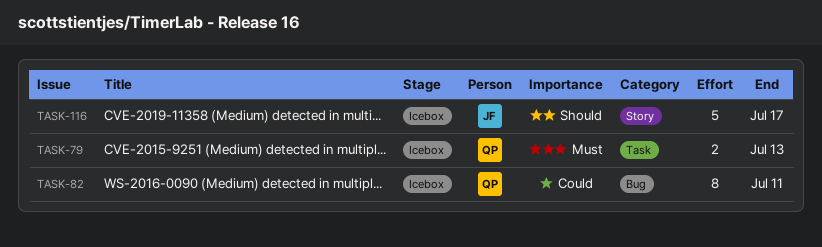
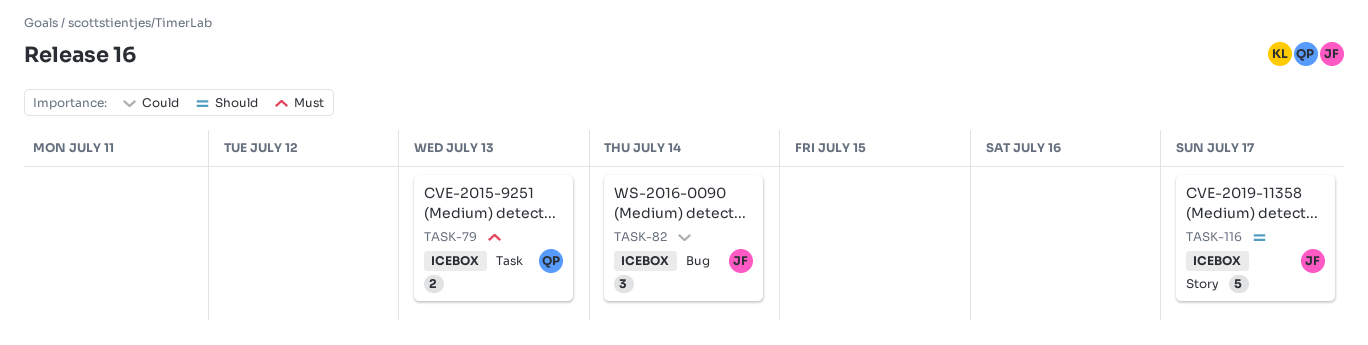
TASK-82, owner: QP -> JF
TASK-82, estimate: 8 -> 3
TASK-82, due: Jul 11 -> Jul 14

